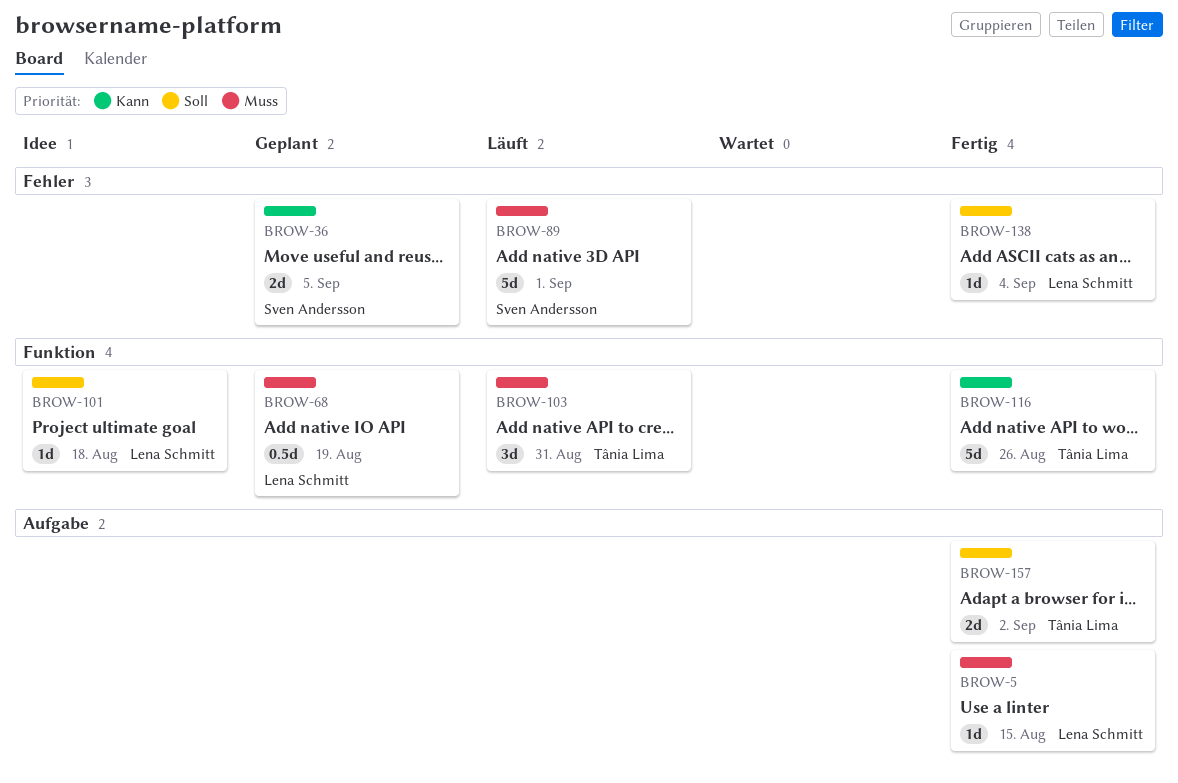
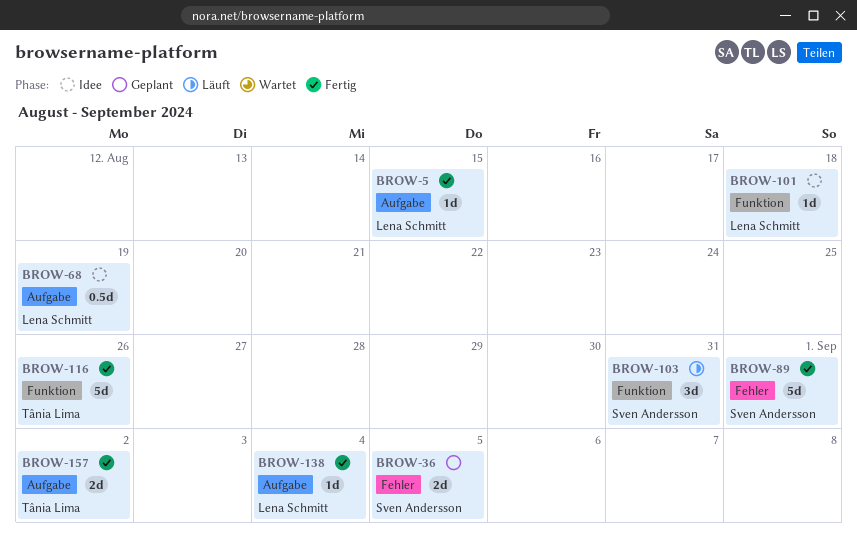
BROW-68, status: Geplant -> Idee
BROW-68, label: Funktion -> Aufgabe
BROW-89, status: Läuft -> Fertig
BROW-103, owner: Tânia Lima -> Sven Andersson
BROW-138, label: Fehler -> Aufgabe

